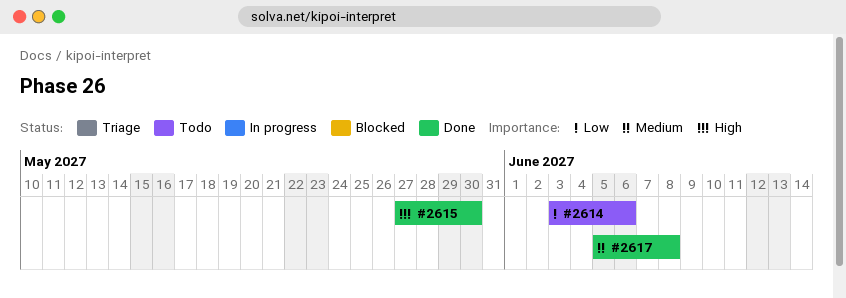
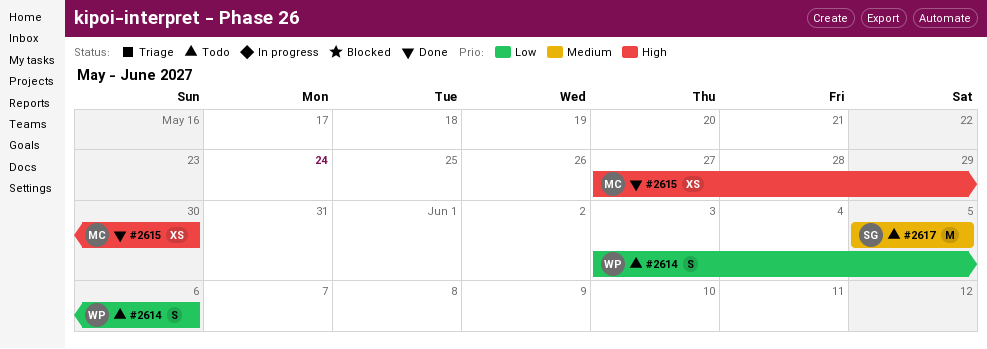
#2617, status: Done -> Todo
#2617, due: Jun 8 -> Jun 5

